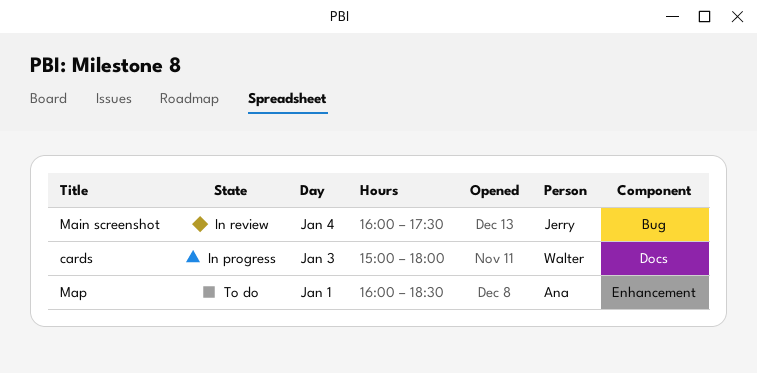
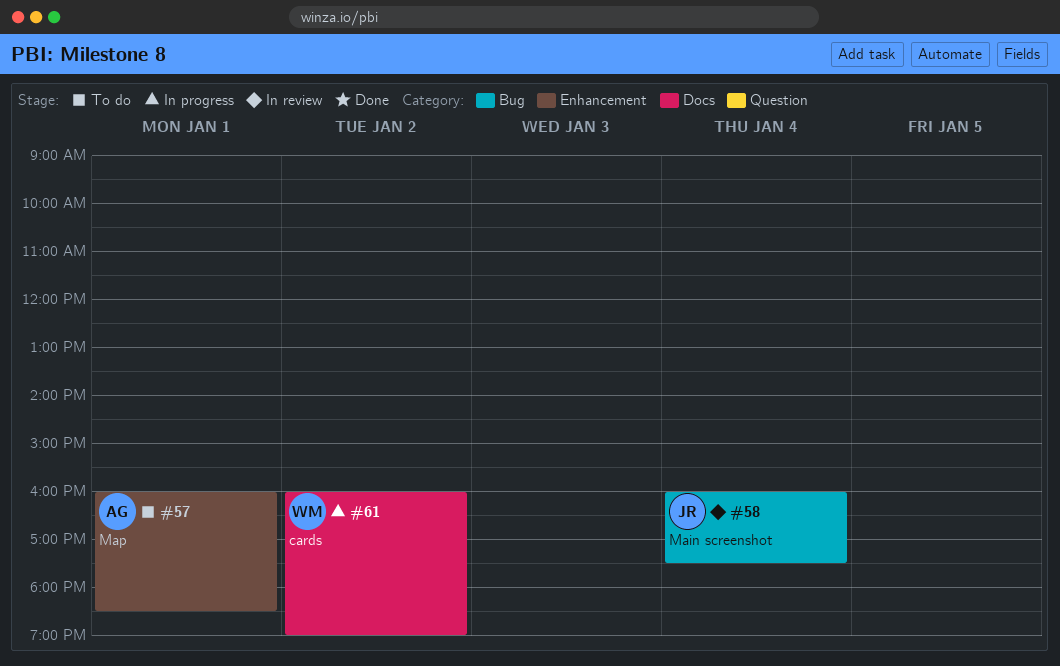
cards, day: Jan 3 -> Jan 2
cards, begins: 15:00 -> 16:00
cards, ends: 18:00 -> 19:00

